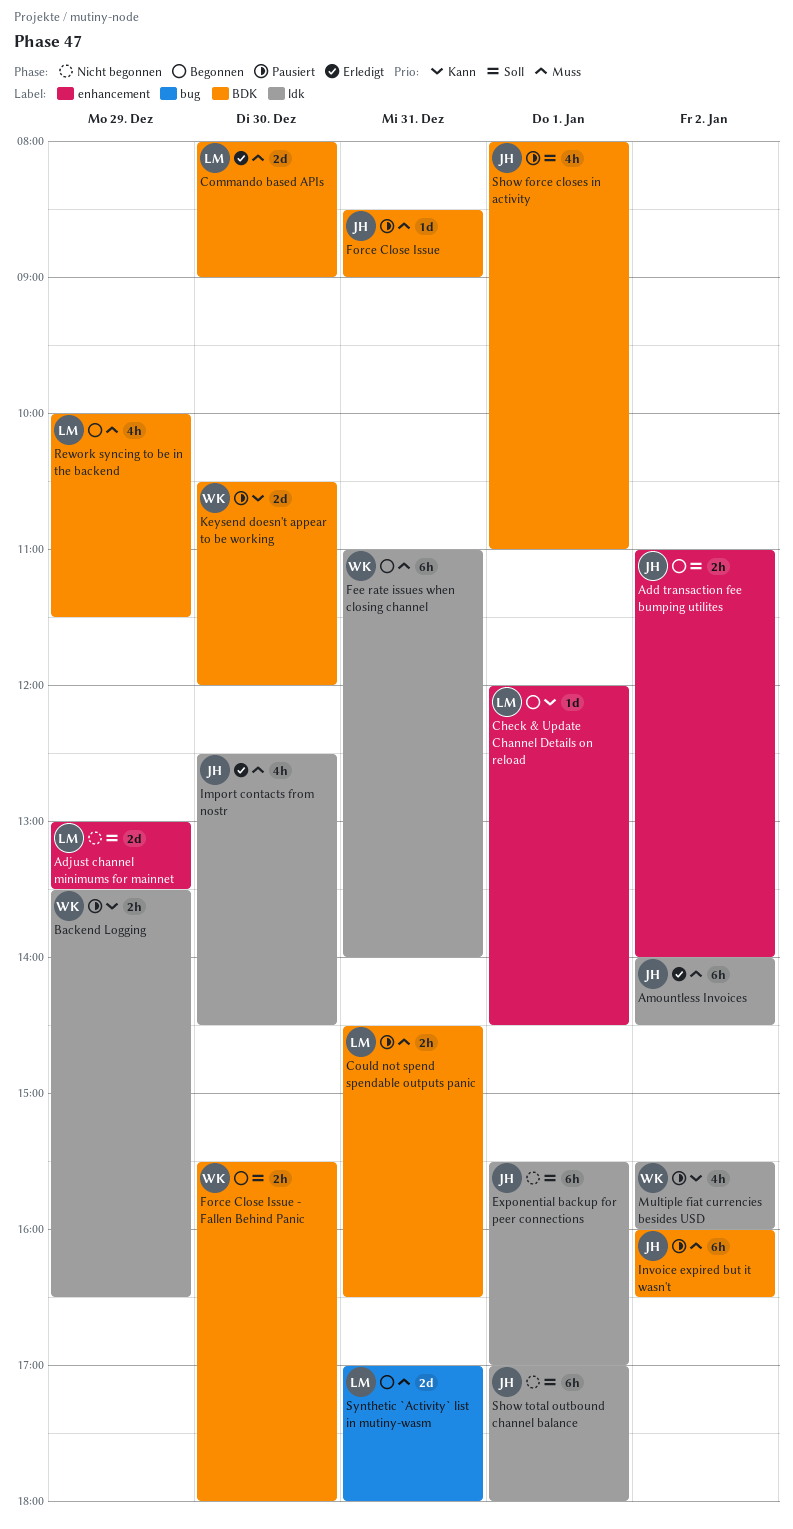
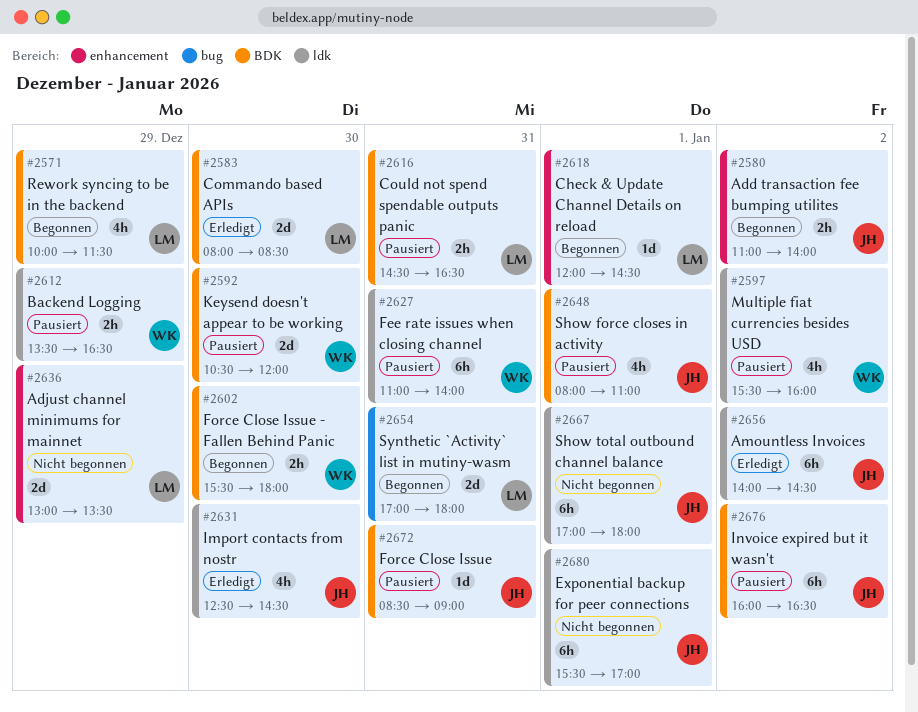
Commando based APIs, ends: 09:00 -> 08:30
Fee rate issues when closing channel, status: Begonnen -> Pausiert

